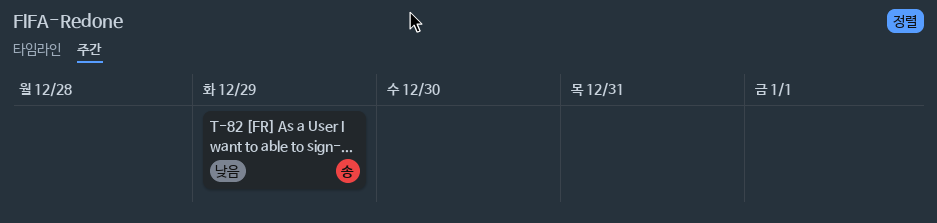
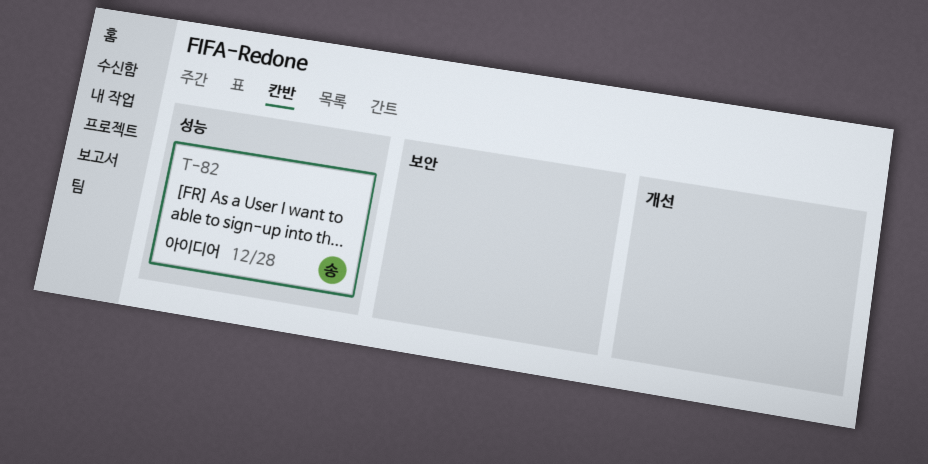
T-82, due: Dec 29 -> Dec 28

